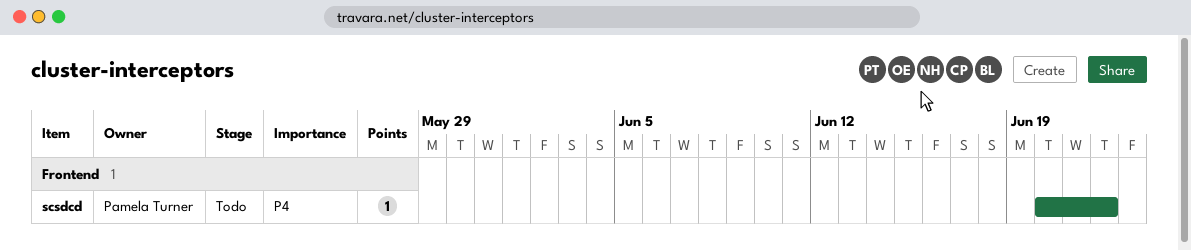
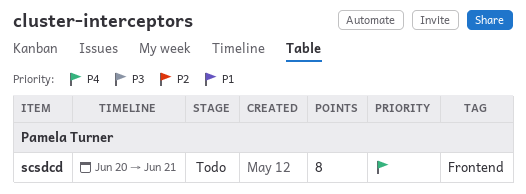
scsdcd, estimate: 1 -> 8
scsdcd, due: Jun 22 -> Jun 21

